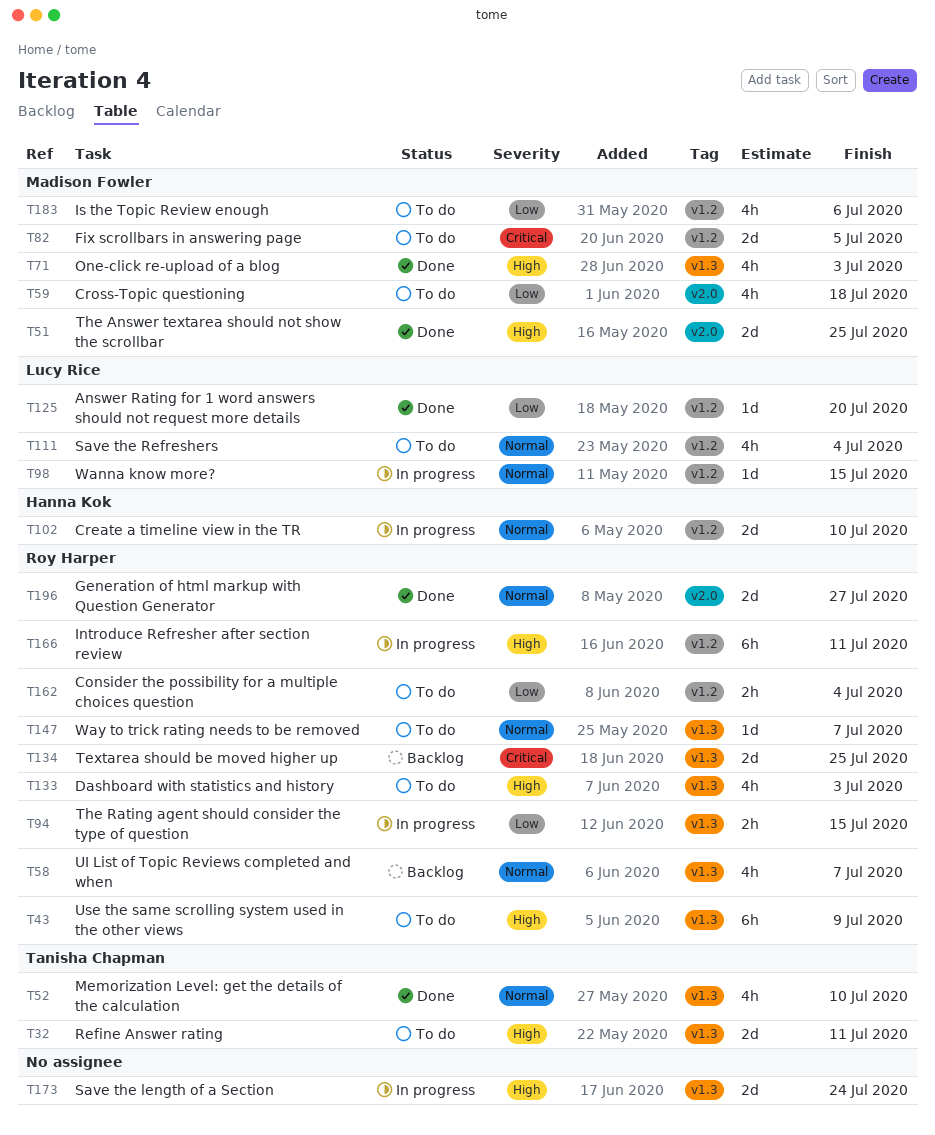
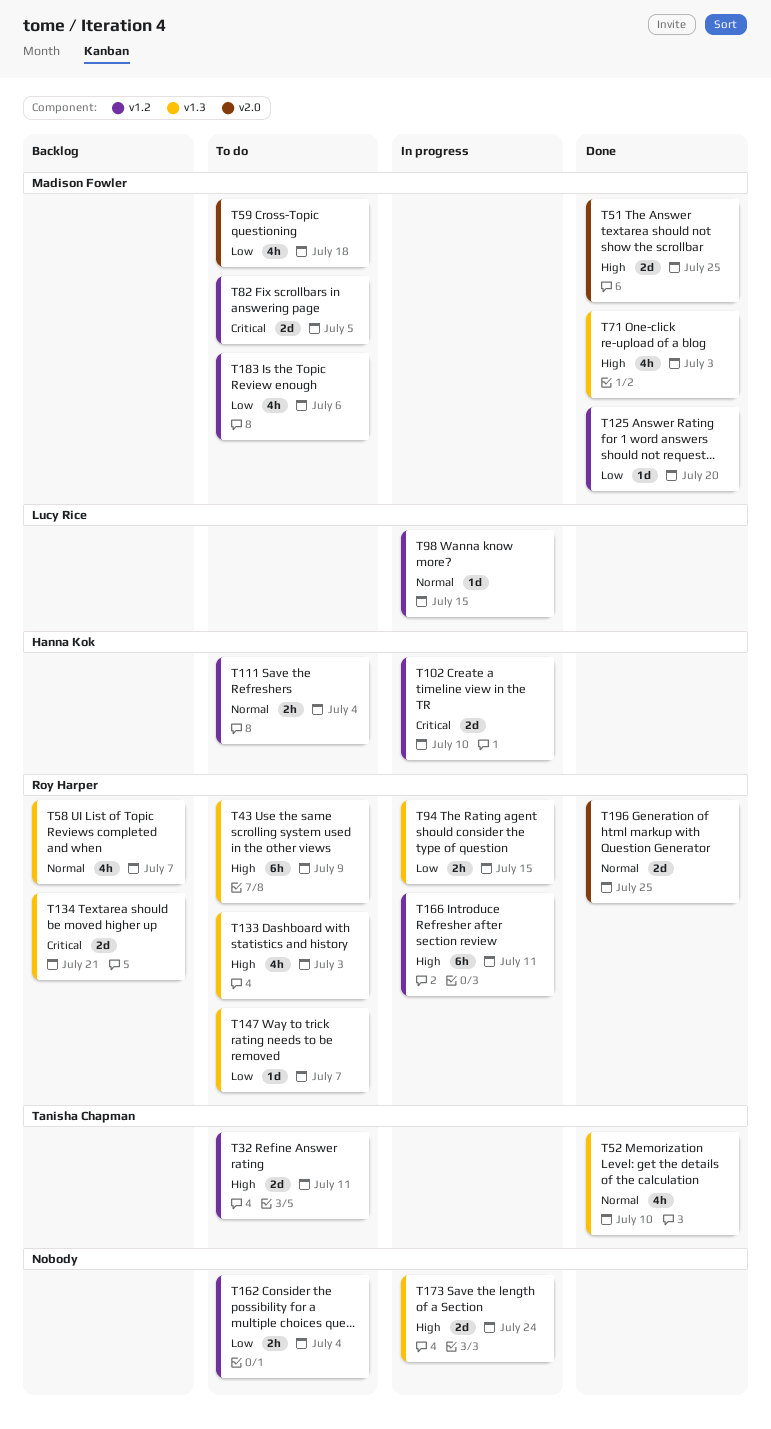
T32, label: v1.3 -> v1.2
T102, priority: Normal -> Critical
T111, owner: Lucy Rice -> Hanna Kok
T111, estimate: 4h -> 2h
T125, owner: Lucy Rice -> Madison Fowler
T134, due: Jul 25 -> Jul 21
T147, priority: Normal -> Low
T162, owner: Roy Harper -> none
T196, due: Jul 27 -> Jul 25

